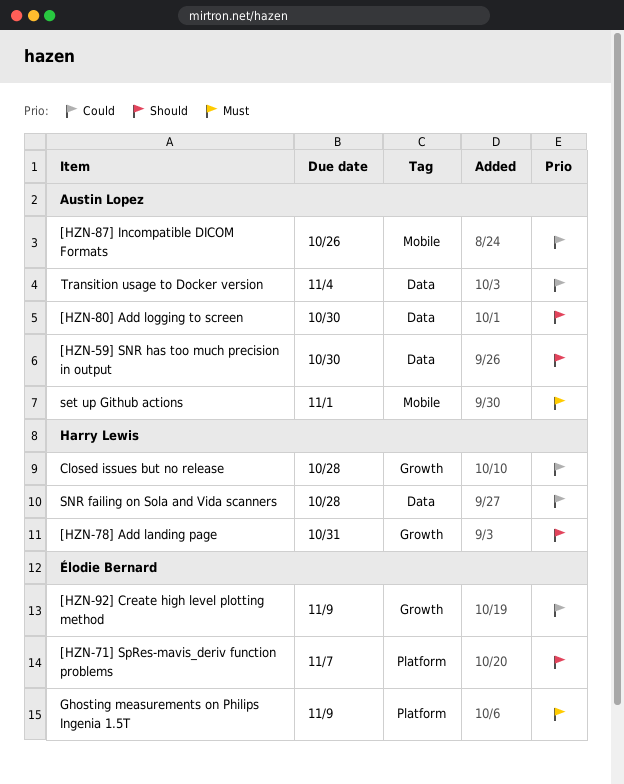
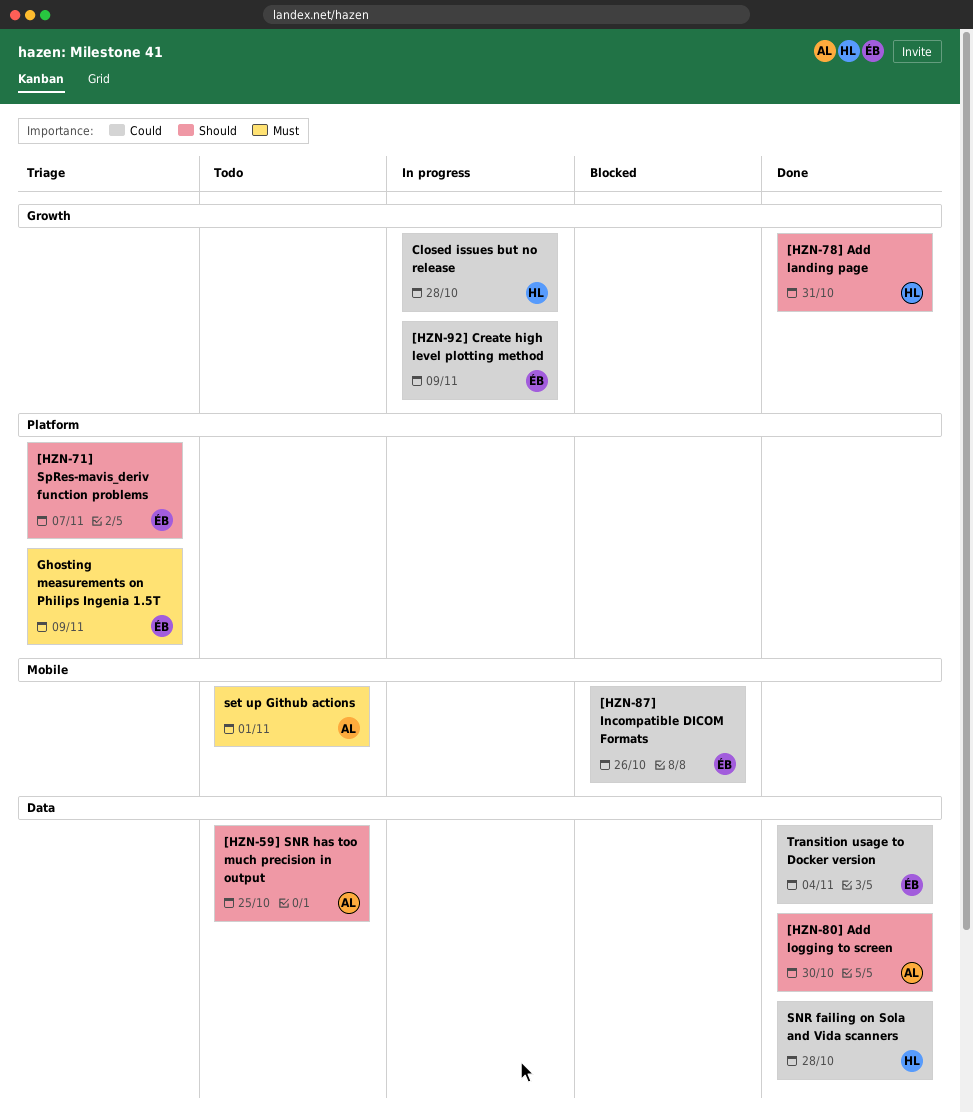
[HZN-59] SNR has too much precision in output, due: Oct 30 -> Oct 25
[HZN-87] Incompatible DICOM Formats, owner: Austin Lopez -> Élodie Bernard
Transition usage to Docker version, owner: Austin Lopez -> Élodie Bernard

